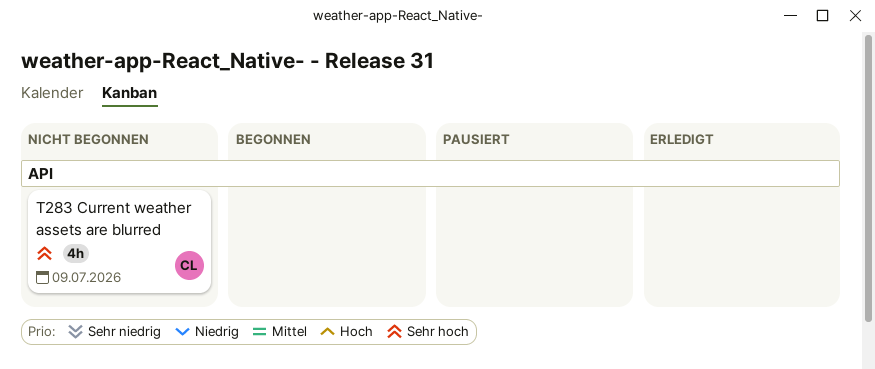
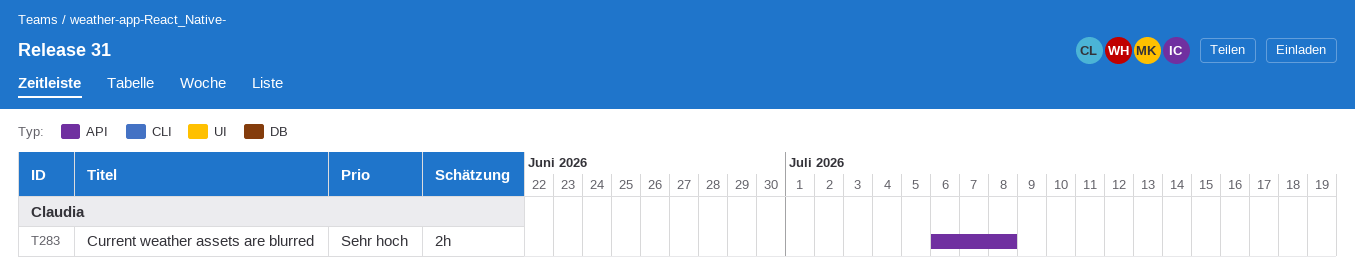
T283, estimate: 4h -> 2h
T283, due: Jul 9 -> Jul 8

